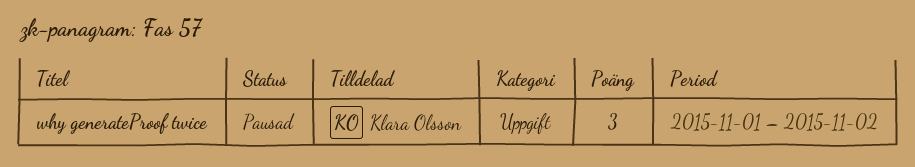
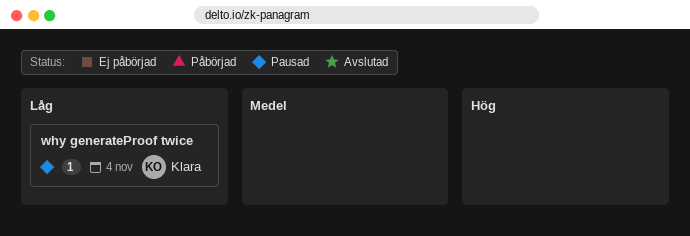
why generateProof twice, estimate: 3 -> 1
why generateProof twice, due: Nov 2 -> Nov 4

